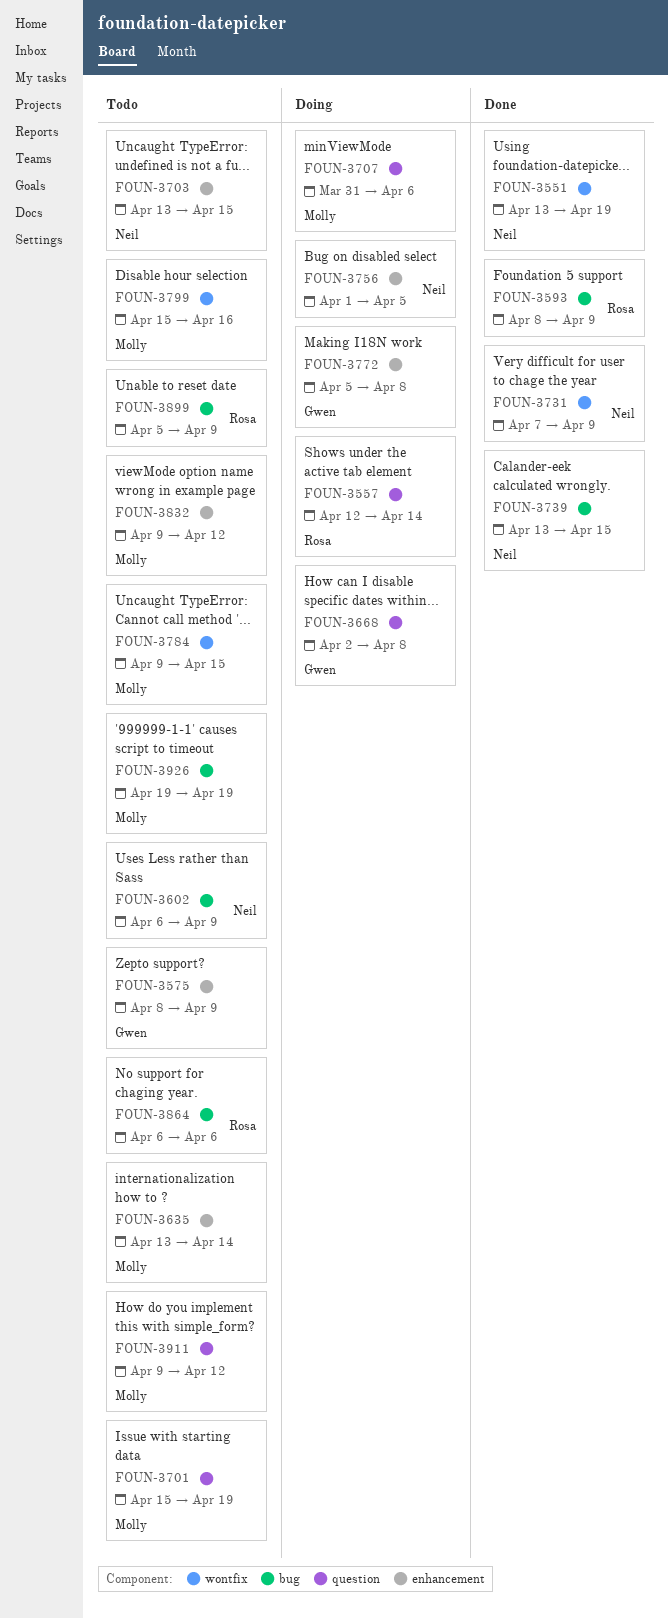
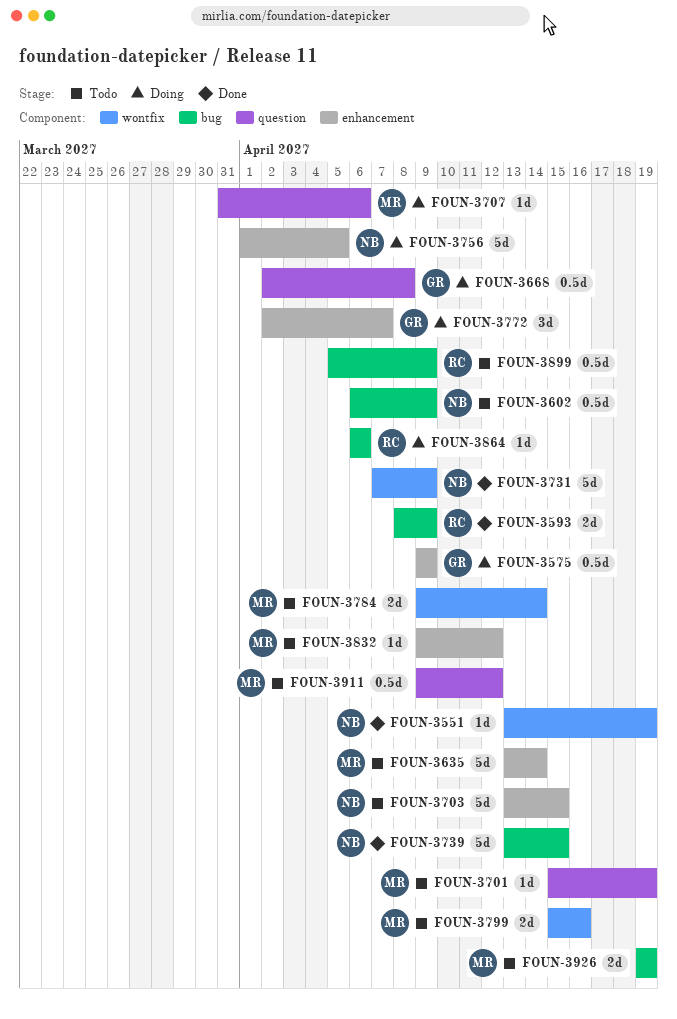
FOUN-3557: present -> none
FOUN-3575, status: Todo -> Doing
FOUN-3575, start: Apr 8 -> Apr 9
FOUN-3772, start: Apr 5 -> Apr 2
FOUN-3772, due: Apr 8 -> Apr 7
FOUN-3784, due: Apr 15 -> Apr 14
FOUN-3864, status: Todo -> Doing

